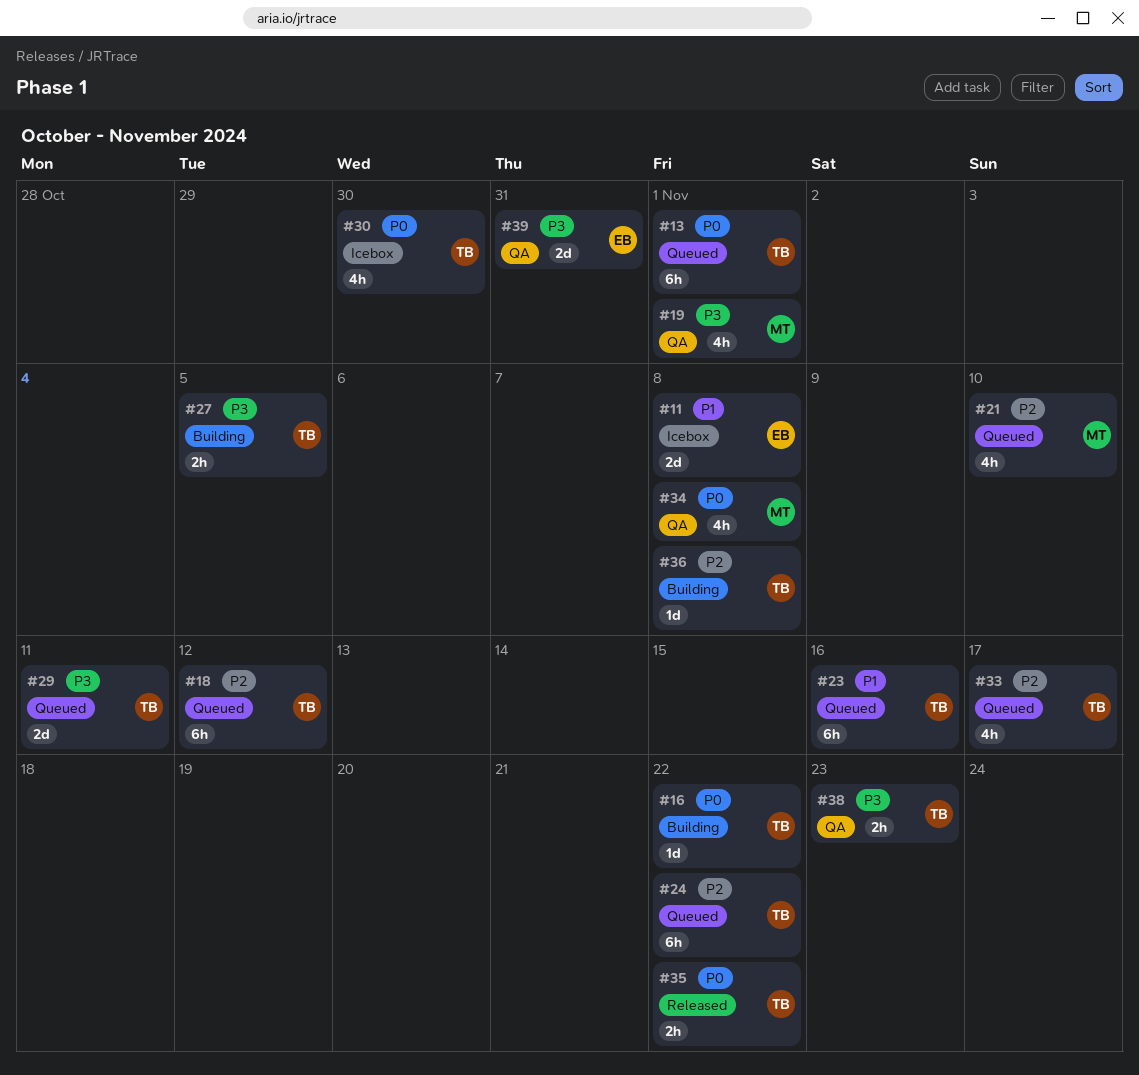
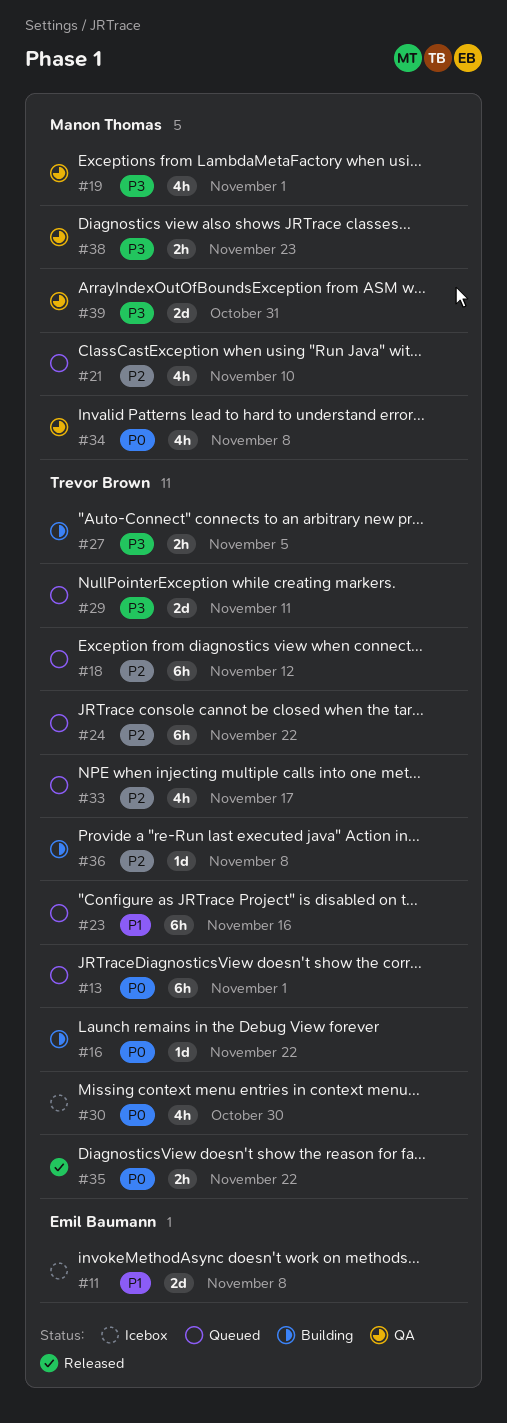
#38, owner: Trevor Brown -> Manon Thomas
#39, owner: Emil Baumann -> Manon Thomas

